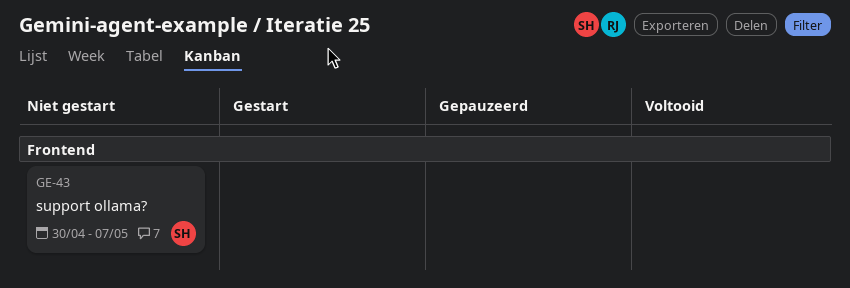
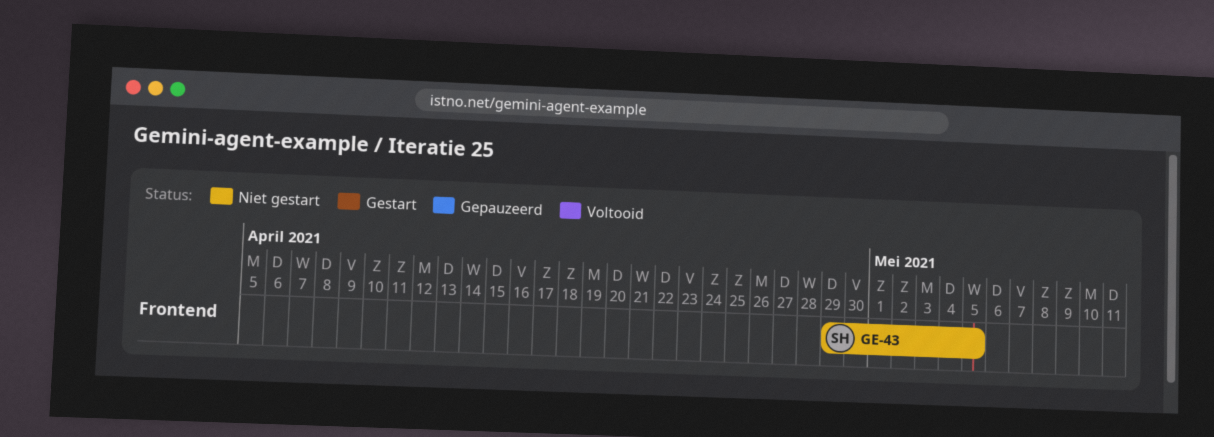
GE-43, start: Apr 30 -> Apr 29
GE-43, due: May 7 -> May 5

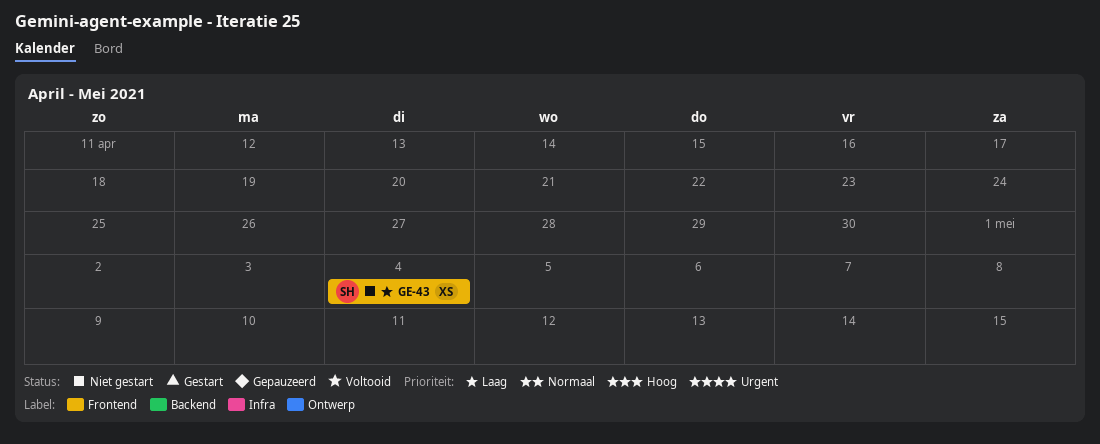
GE-43, start: Apr 29 -> May 4
GE-43, due: May 5 -> May 4

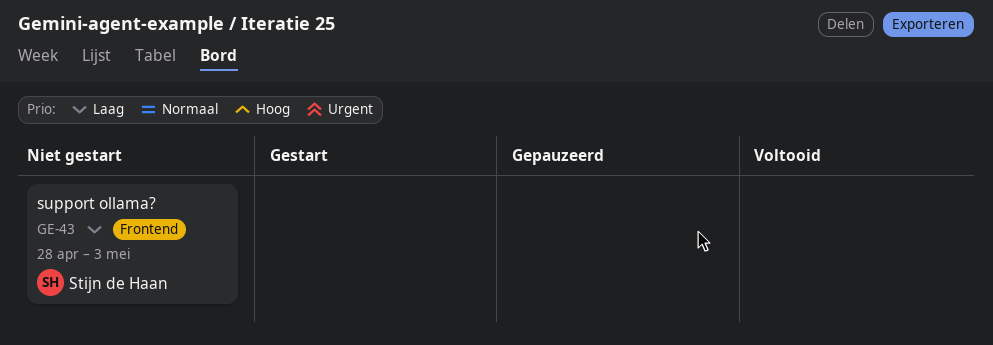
GE-43, start: May 4 -> Apr 28
GE-43, due: May 4 -> May 3

